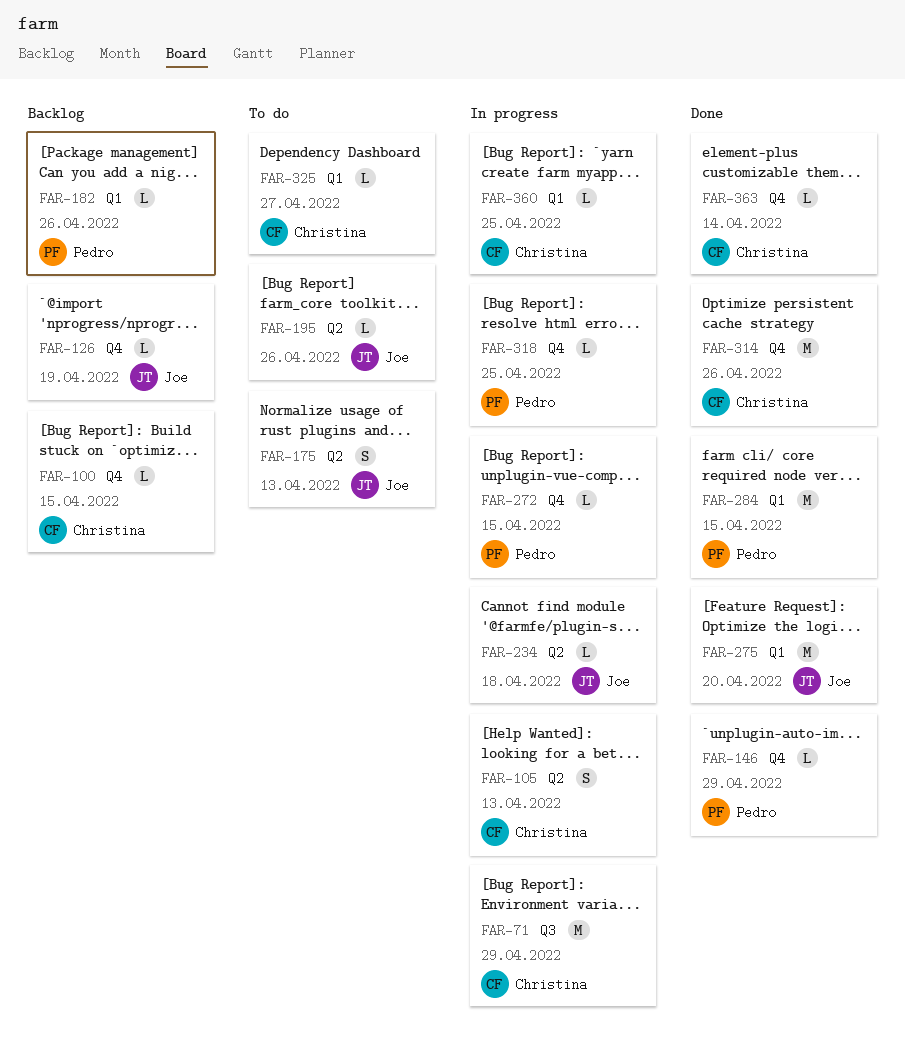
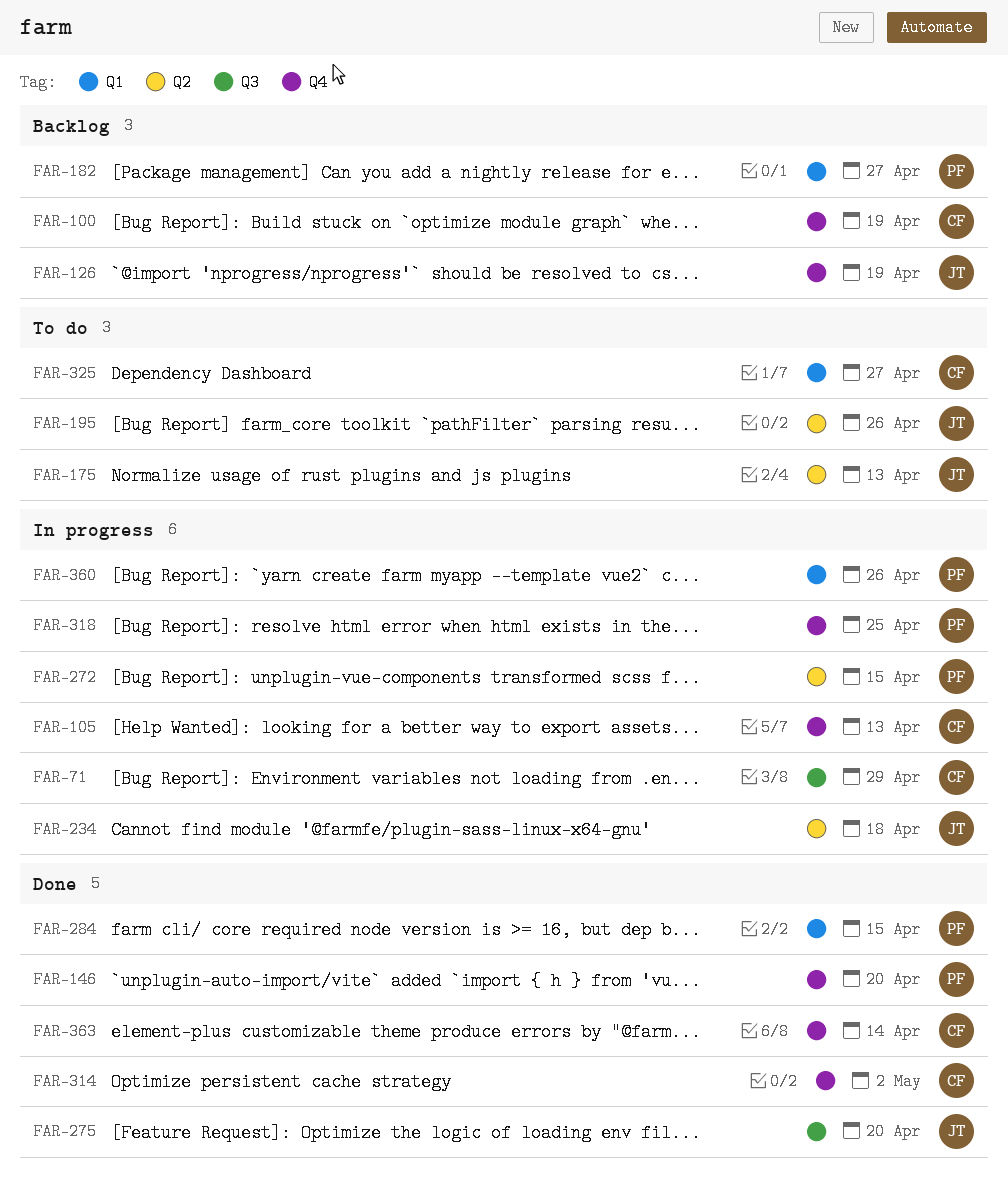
FAR-100, due: Apr 15 -> Apr 19
FAR-105, label: Q2 -> Q4
FAR-146, due: Apr 29 -> Apr 20
FAR-182, due: Apr 26 -> Apr 27
FAR-272, label: Q4 -> Q2
FAR-275, label: Q1 -> Q3
FAR-314, due: Apr 26 -> May 2
FAR-360, owner: Christina -> Pedro
FAR-360, due: Apr 25 -> Apr 26

